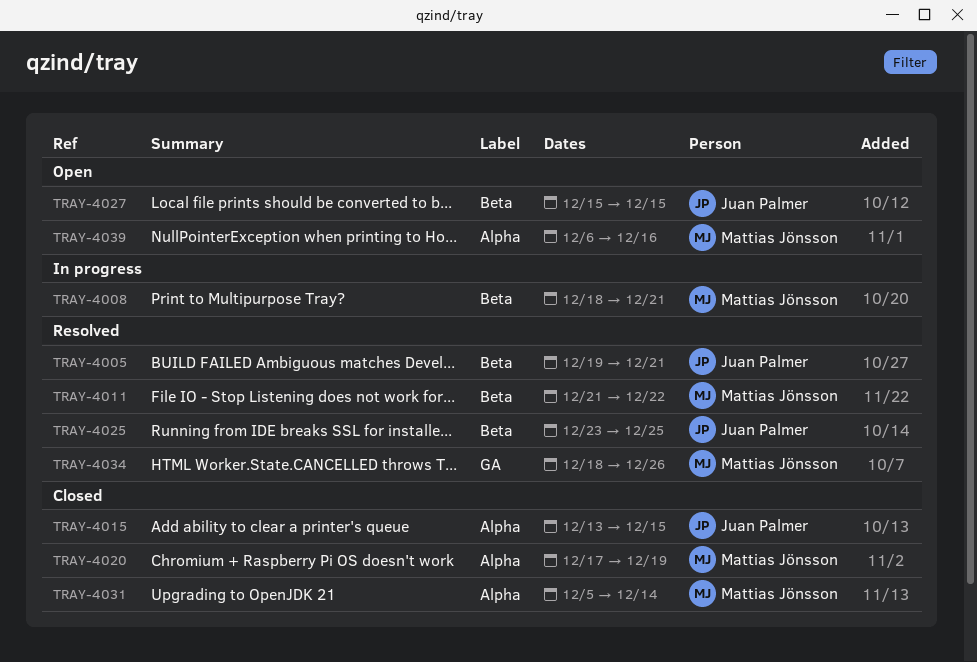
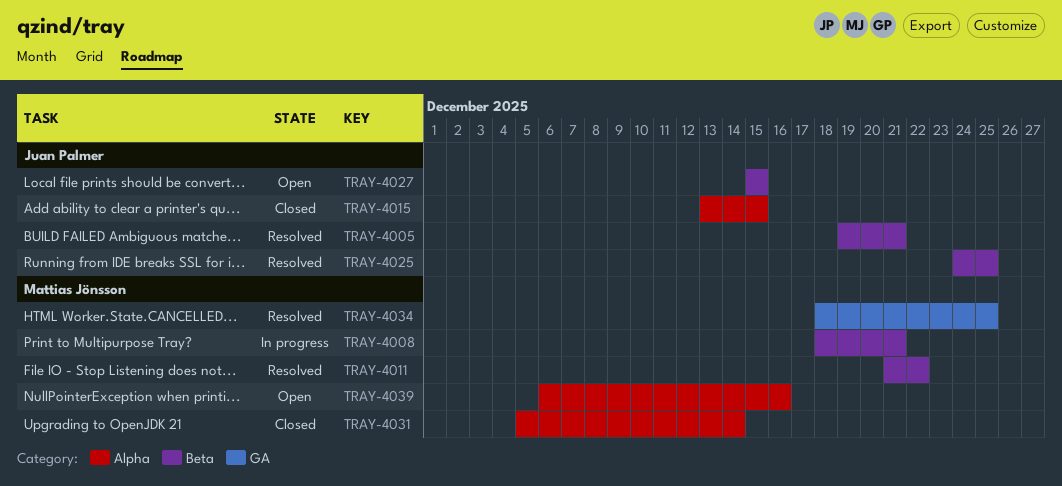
TRAY-4020: present -> none
TRAY-4025, start: Dec 23 -> Dec 24
TRAY-4034, due: Dec 26 -> Dec 25

